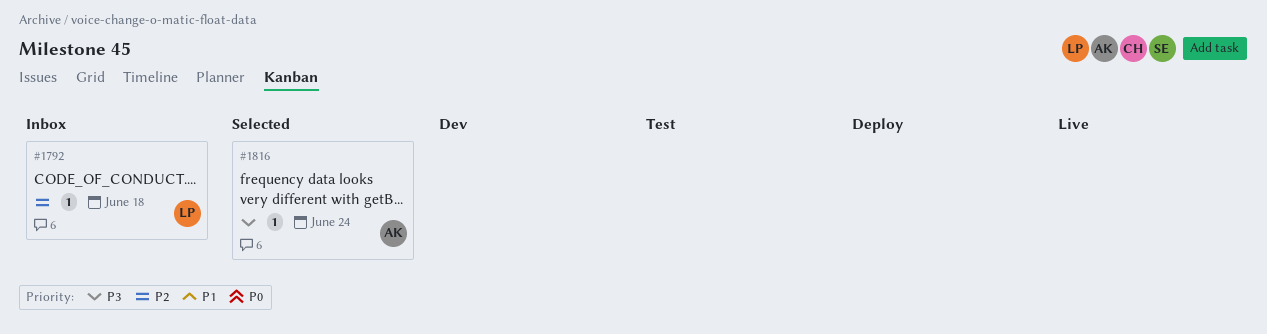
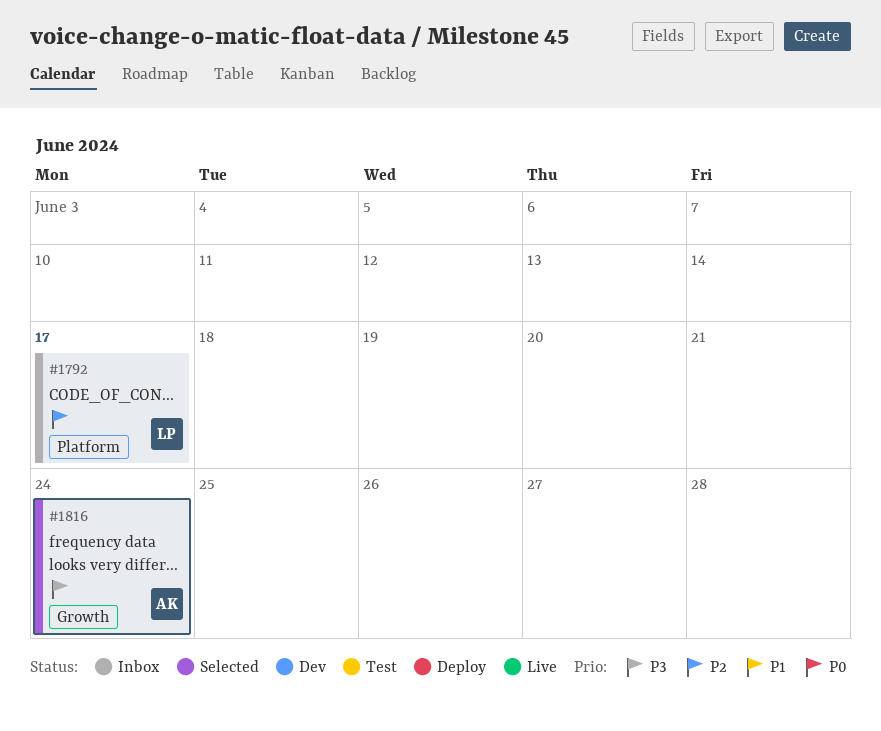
#1792, due: Jun 18 -> Jun 17

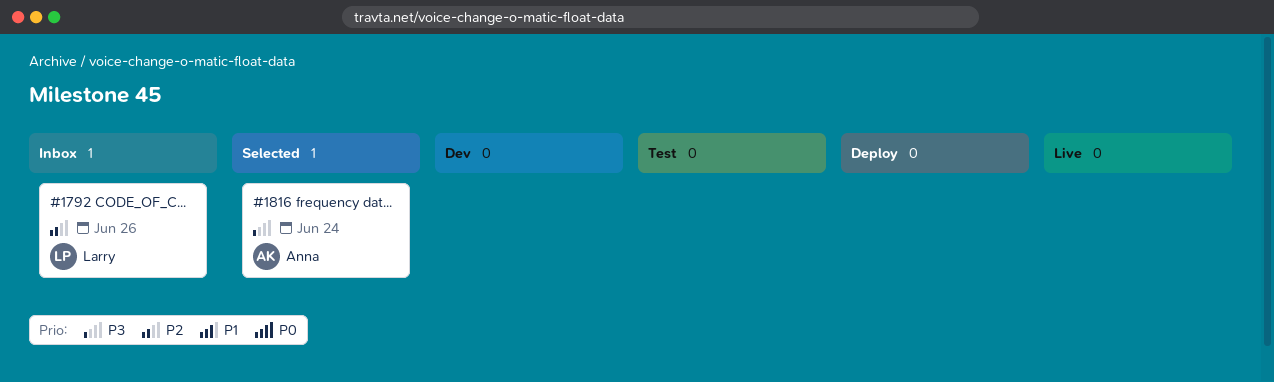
#1792, due: Jun 17 -> Jun 26

